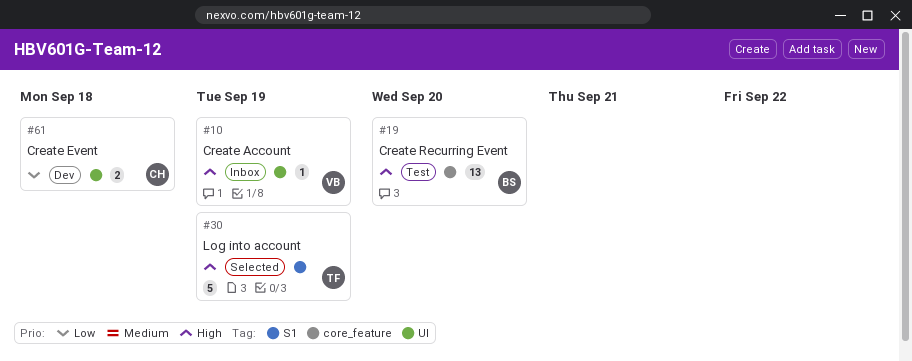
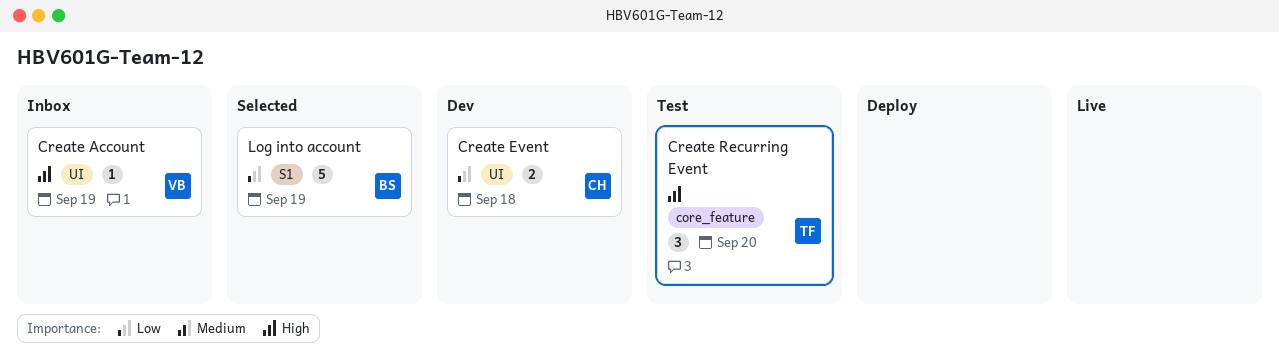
Create Recurring Event, owner: BS -> TF
Create Recurring Event, estimate: 13 -> 3
Log into account, owner: TF -> BS
Log into account, priority: High -> Low

